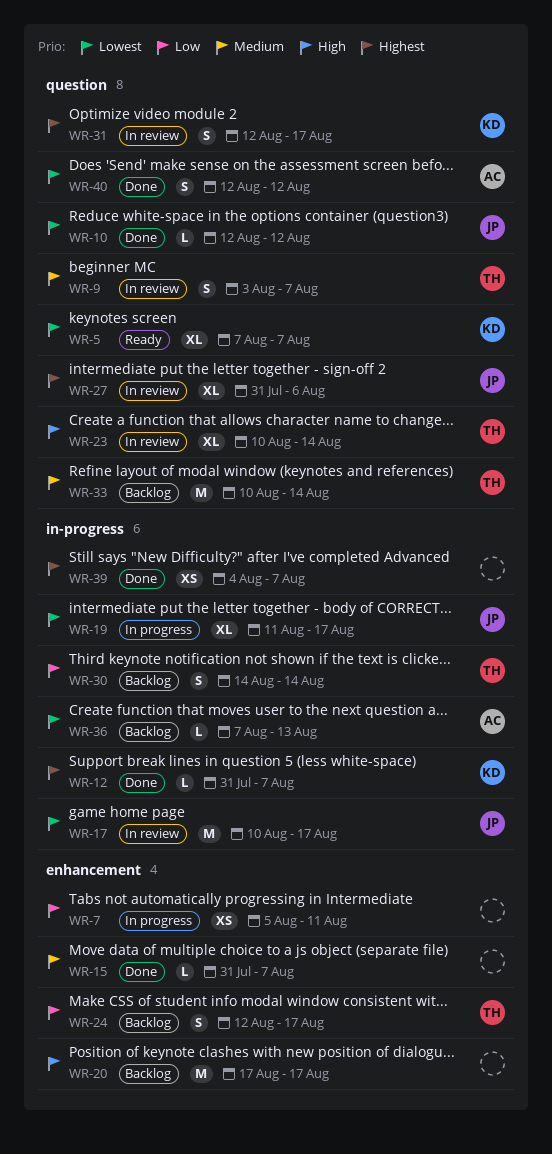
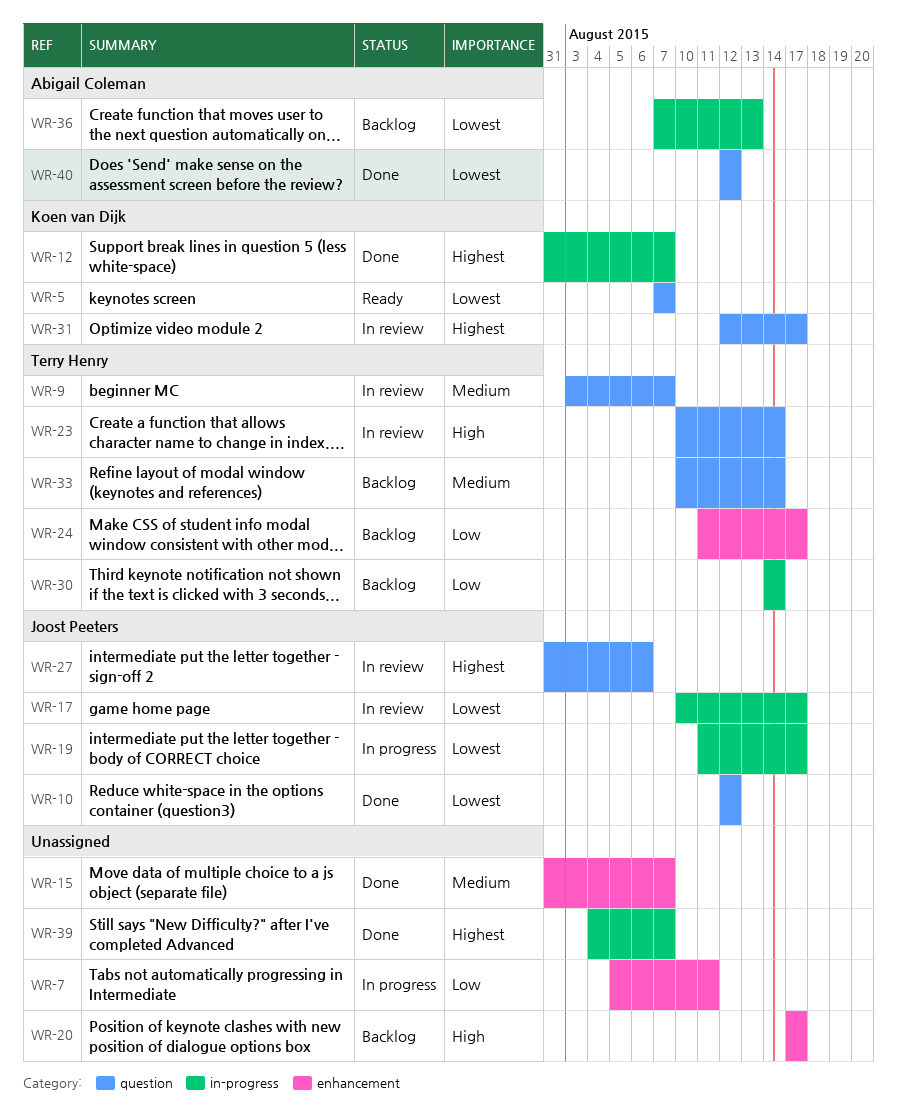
WR-24, start: Aug 12 -> Aug 11

